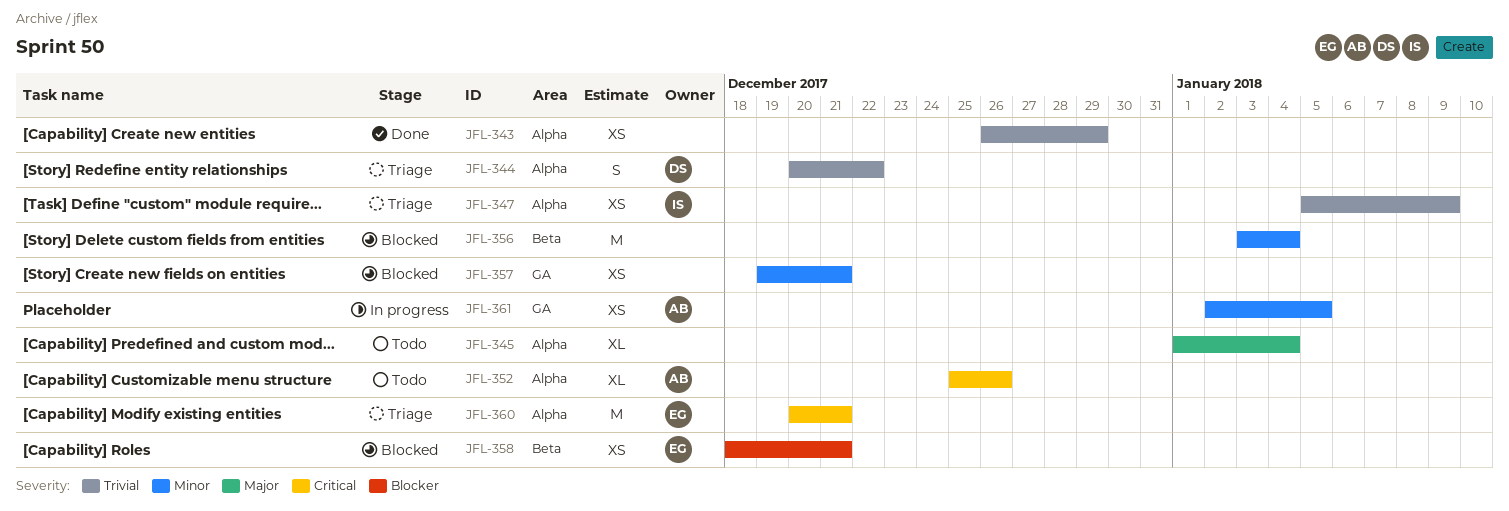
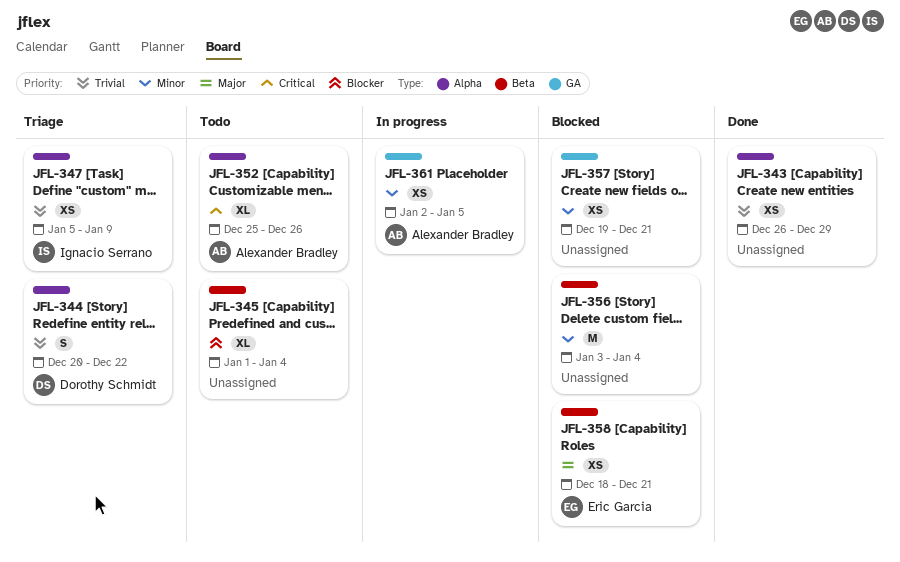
JFL-345, priority: Major -> Blocker
JFL-345, label: Alpha -> Beta
JFL-358, priority: Blocker -> Major
JFL-360: present -> none

